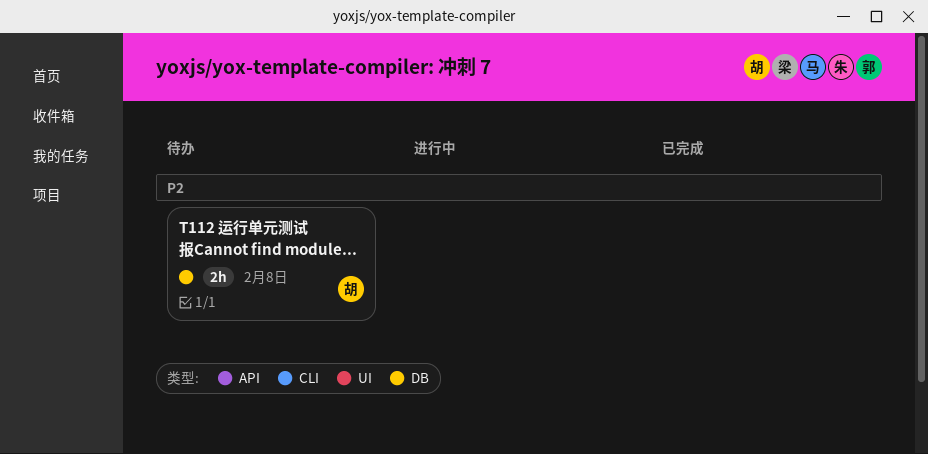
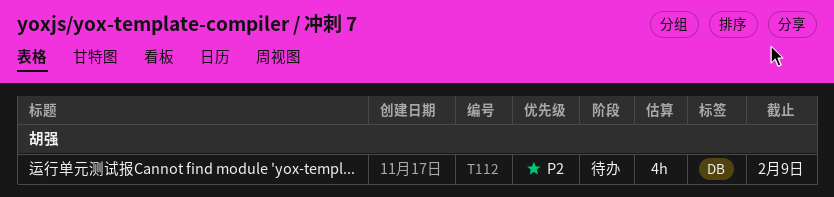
T112, estimate: 2h -> 4h
T112, due: Feb 8 -> Feb 9

